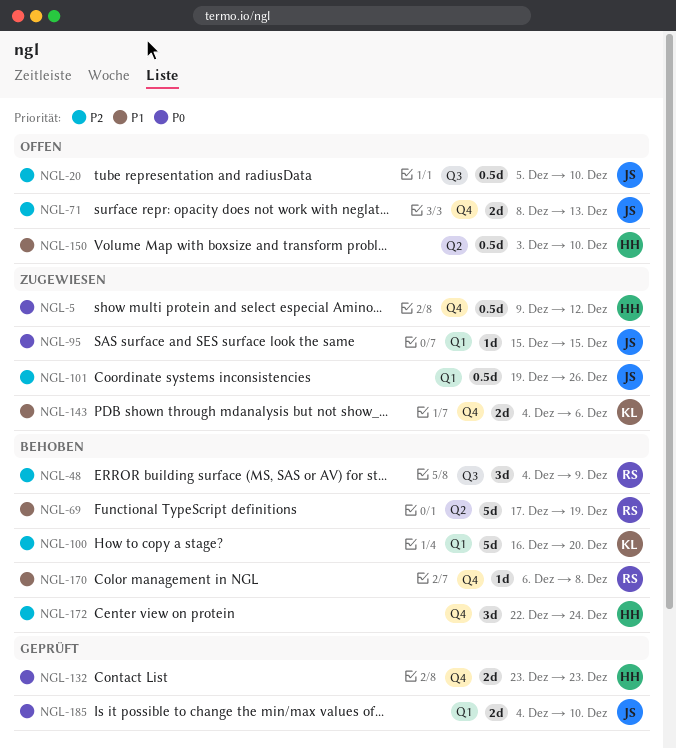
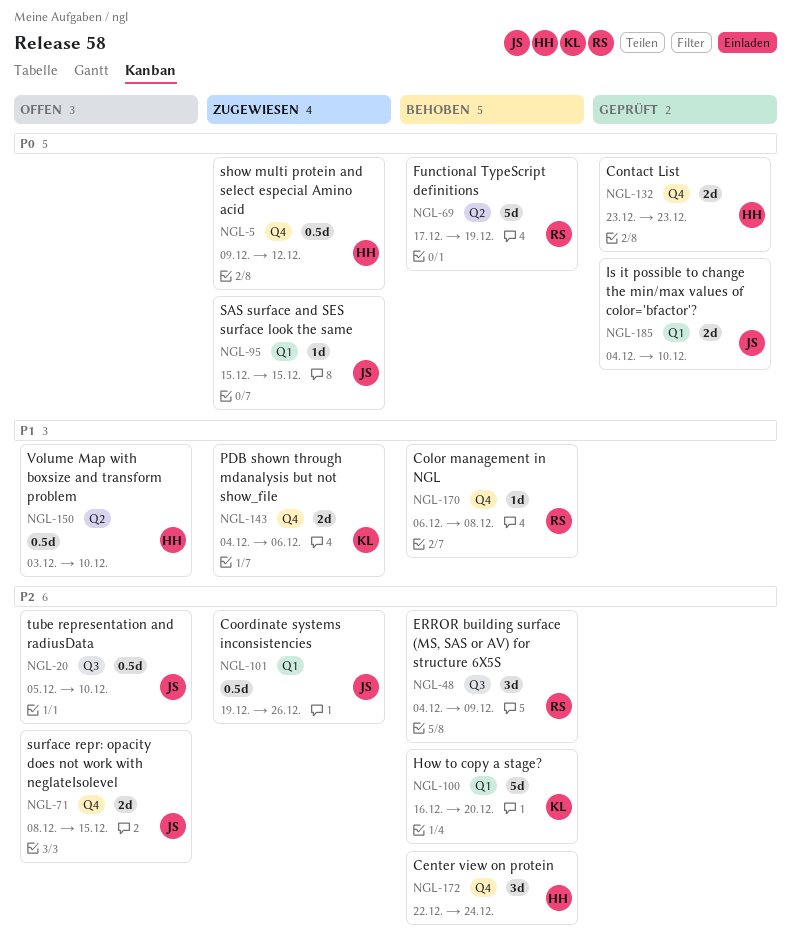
NGL-69, priority: P1 -> P0
NGL-71, due: Dec 13 -> Dec 15

